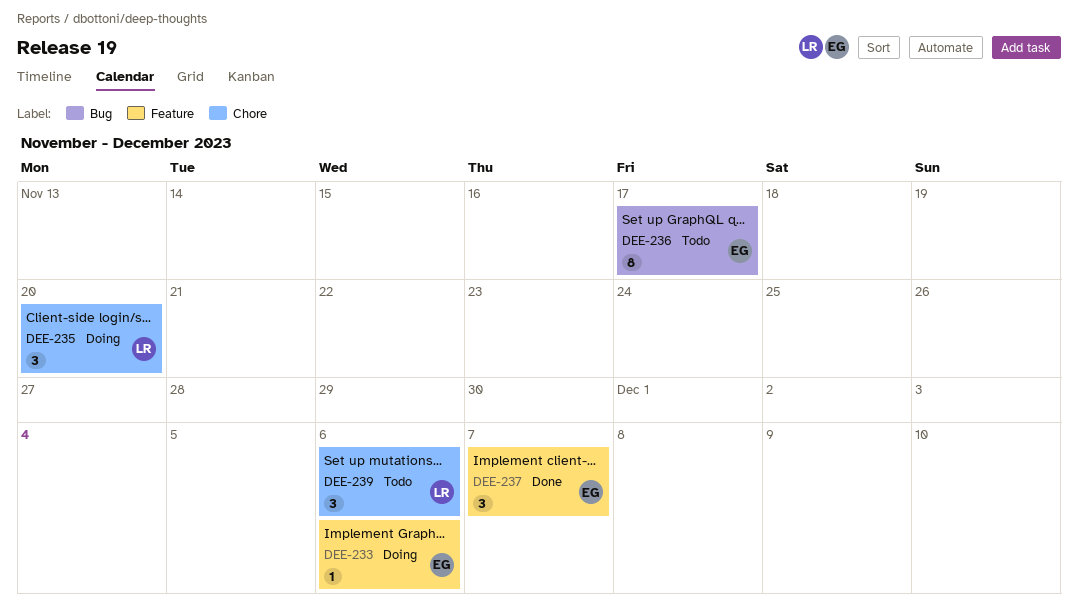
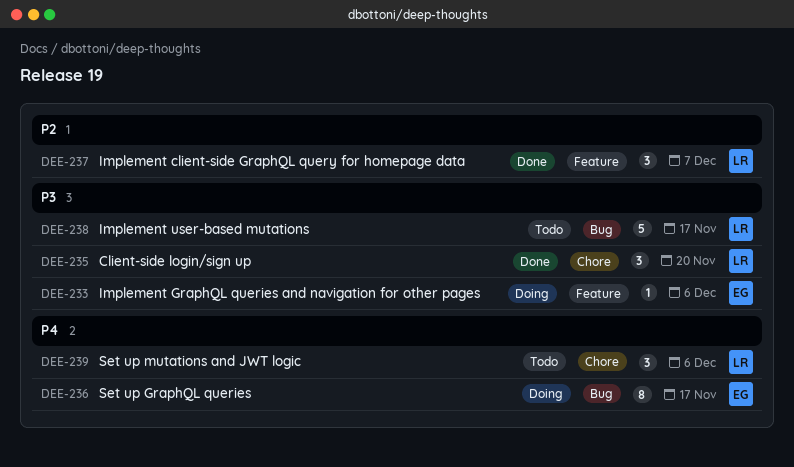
DEE-235, status: Doing -> Done
DEE-236, status: Todo -> Doing
DEE-237, owner: EG -> LR
DEE-238: none -> present

